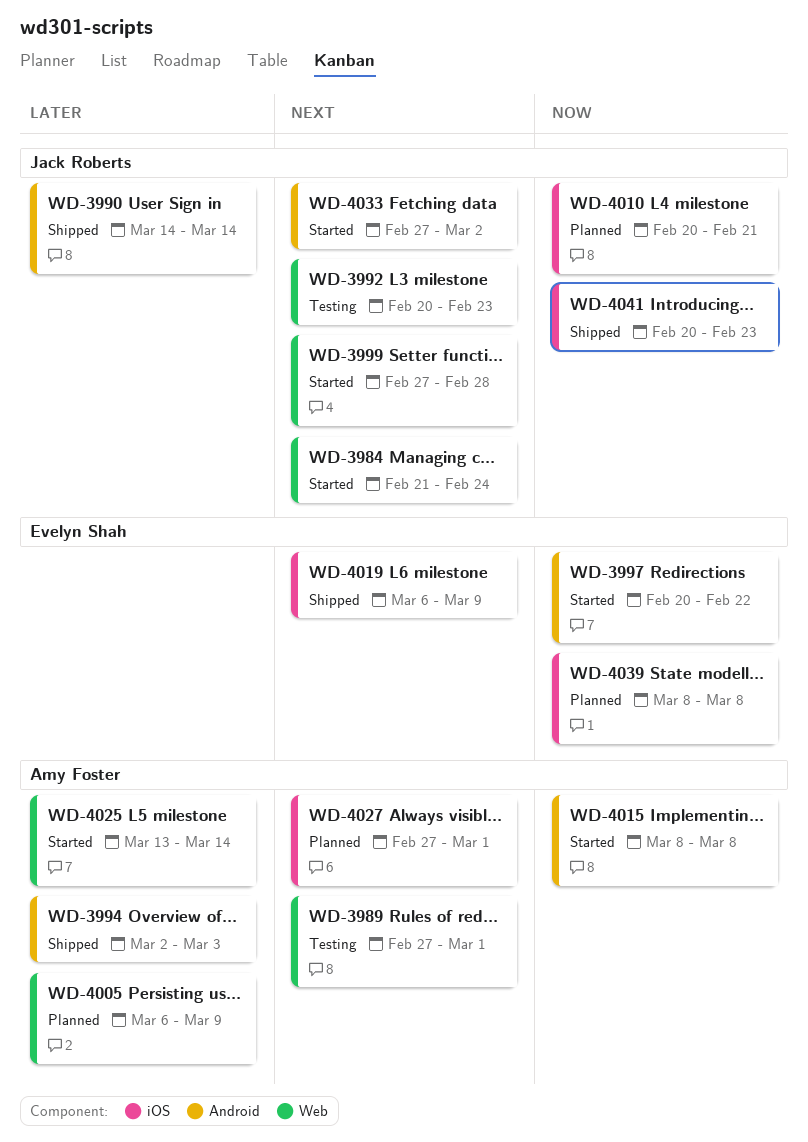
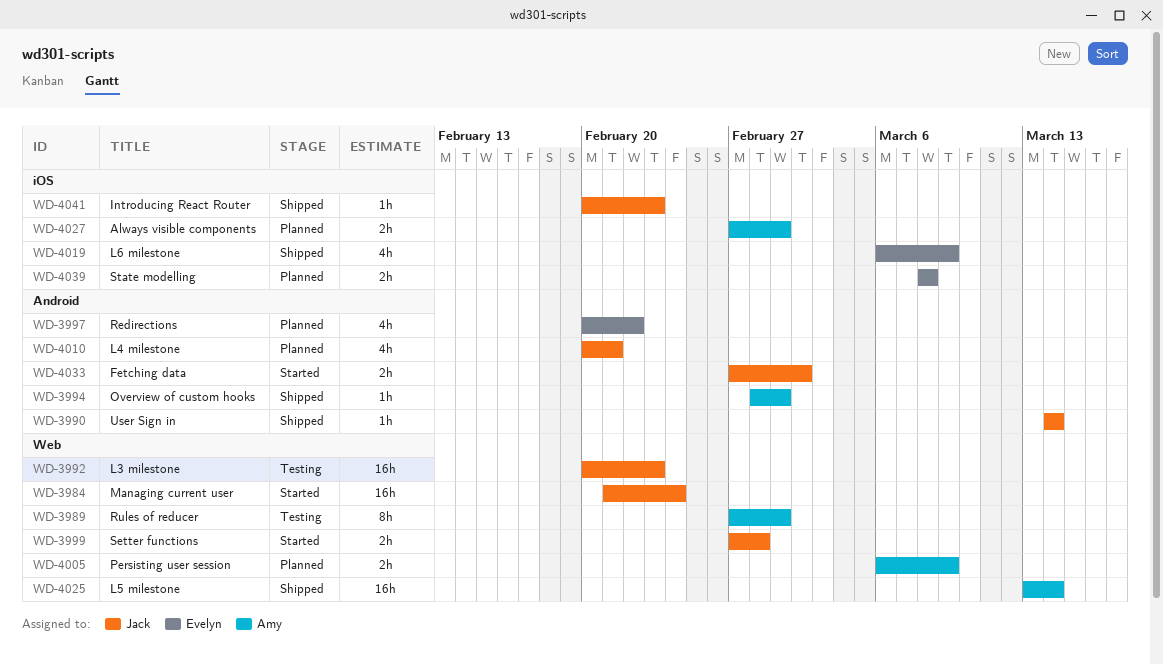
WD-3994, start: Mar 2 -> Feb 28
WD-3994, due: Mar 3 -> Mar 1
WD-3997, status: Started -> Planned
WD-4010, label: iOS -> Android
WD-4015: present -> none
WD-4025, status: Started -> Shipped

